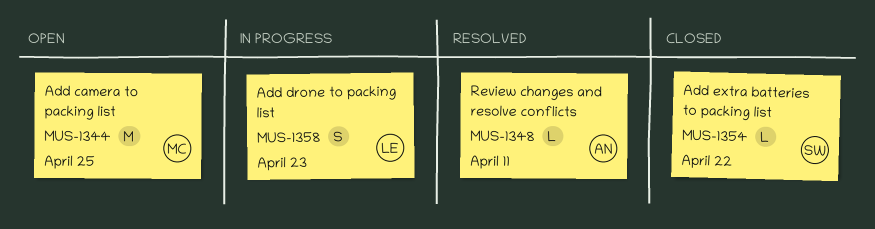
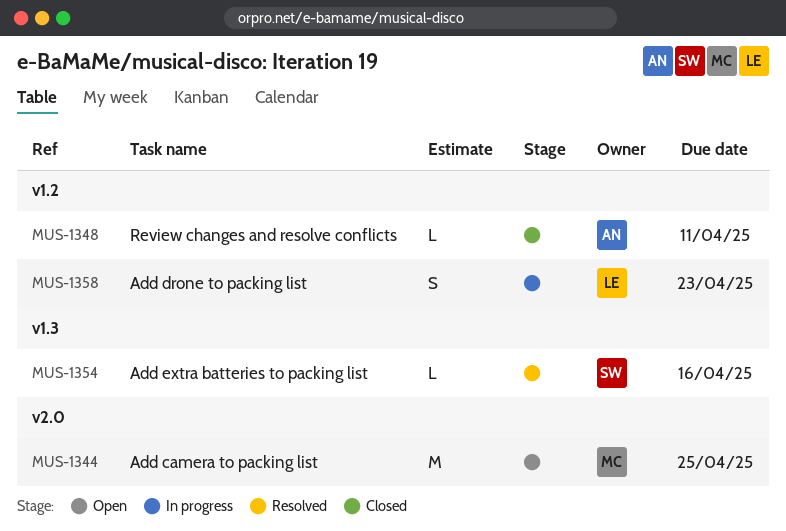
MUS-1348, status: Resolved -> Closed
MUS-1354, status: Closed -> Resolved
MUS-1354, due: Apr 22 -> Apr 16

